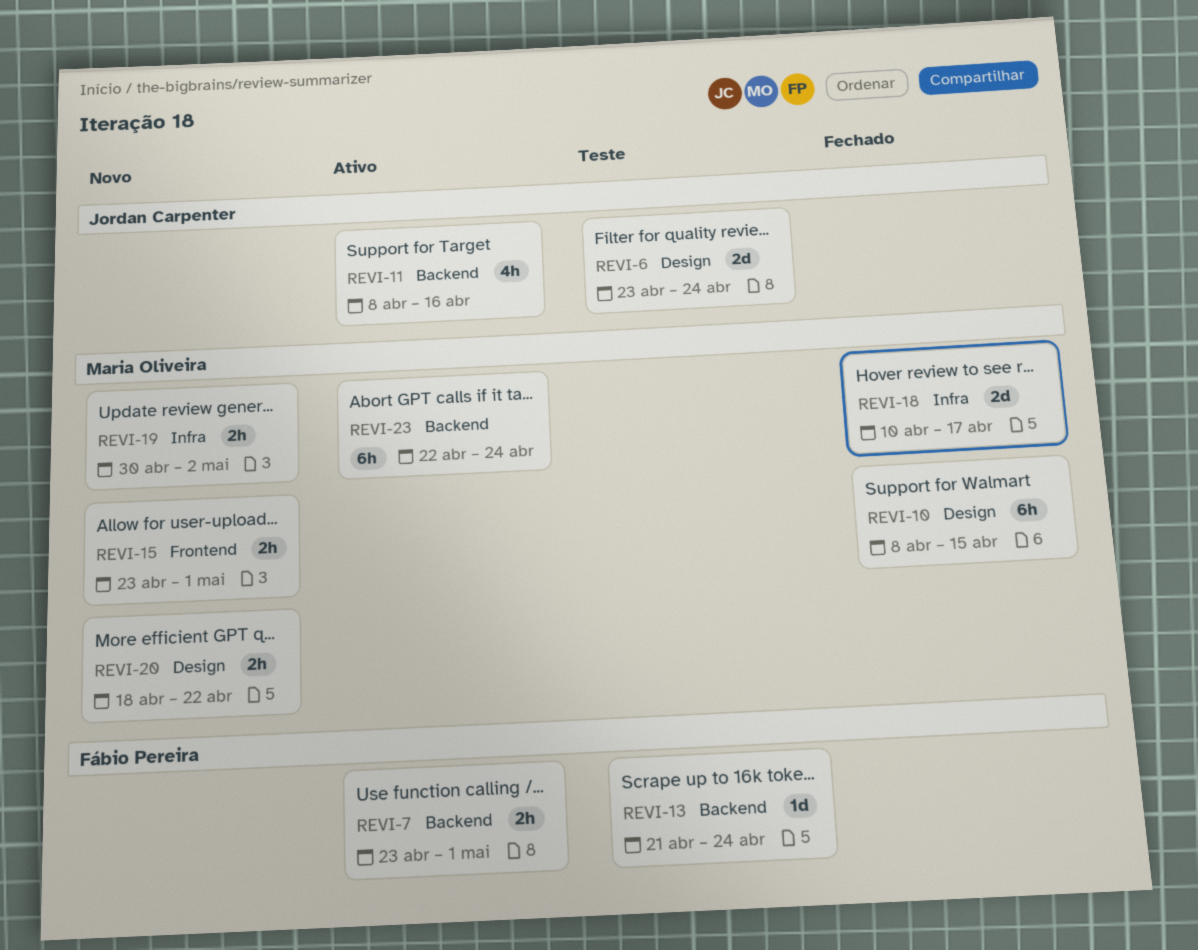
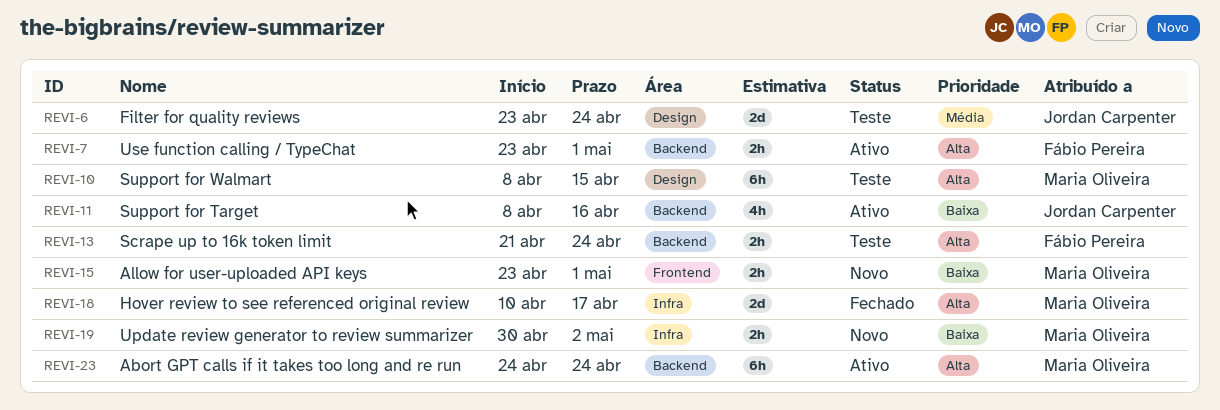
REVI-10, status: Fechado -> Teste
REVI-13, estimate: 1d -> 2h
REVI-20: present -> none
REVI-23, start: Apr 22 -> Apr 24

